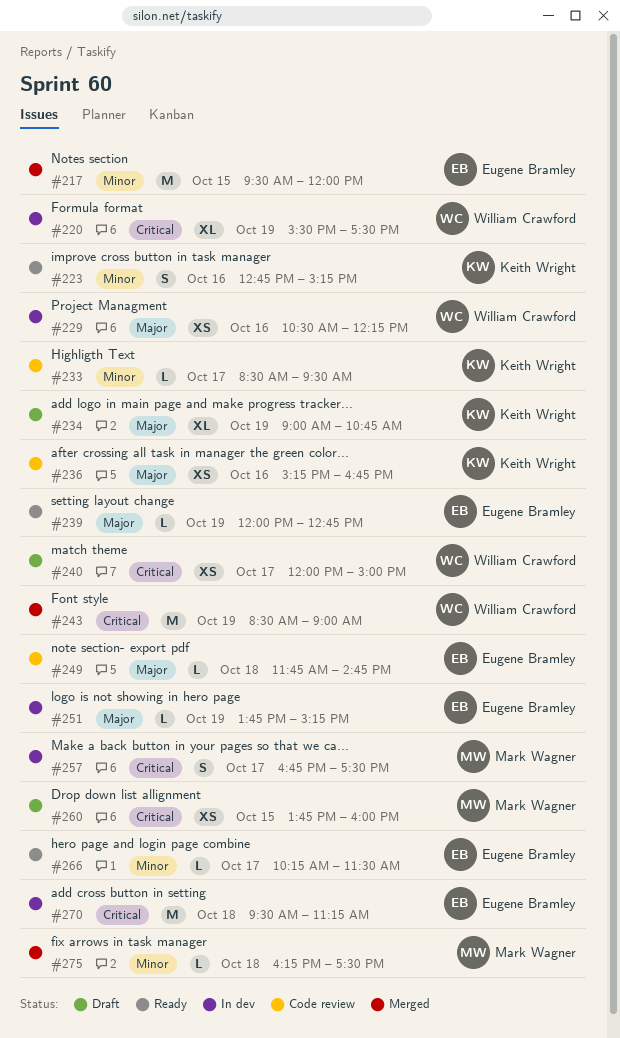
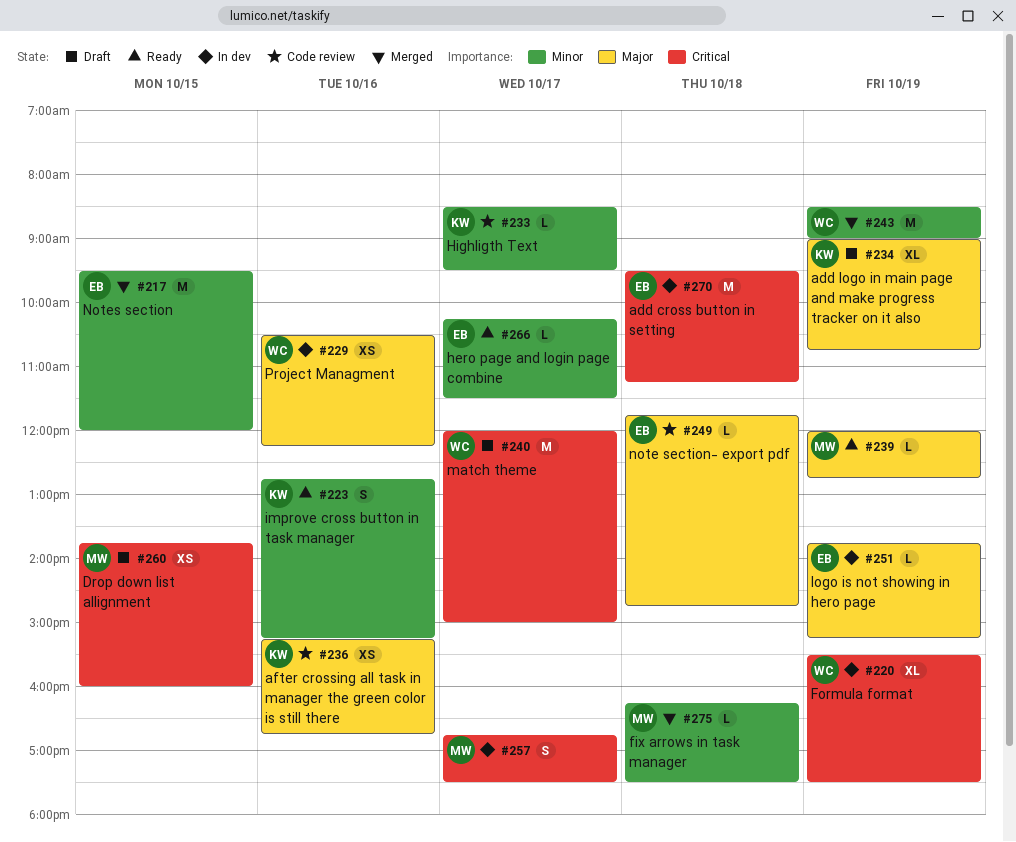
#239, owner: Eugene Bramley -> Mark Wagner
#240, estimate: XS -> M
#243, priority: Critical -> Minor

